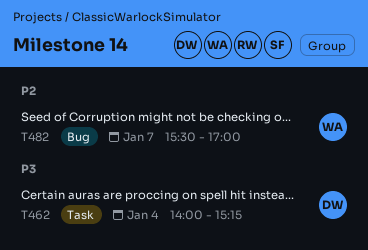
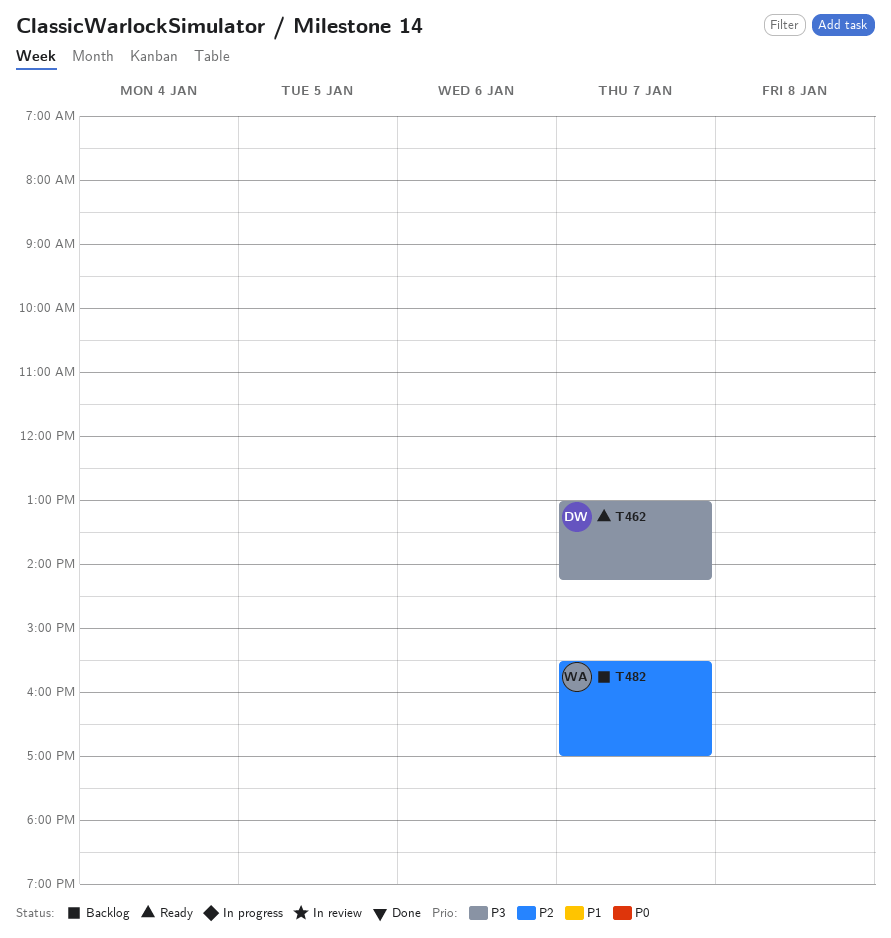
T462, day: Jan 4 -> Jan 7
T462, begins: 14:00 -> 13:00
T462, ends: 15:15 -> 14:15

